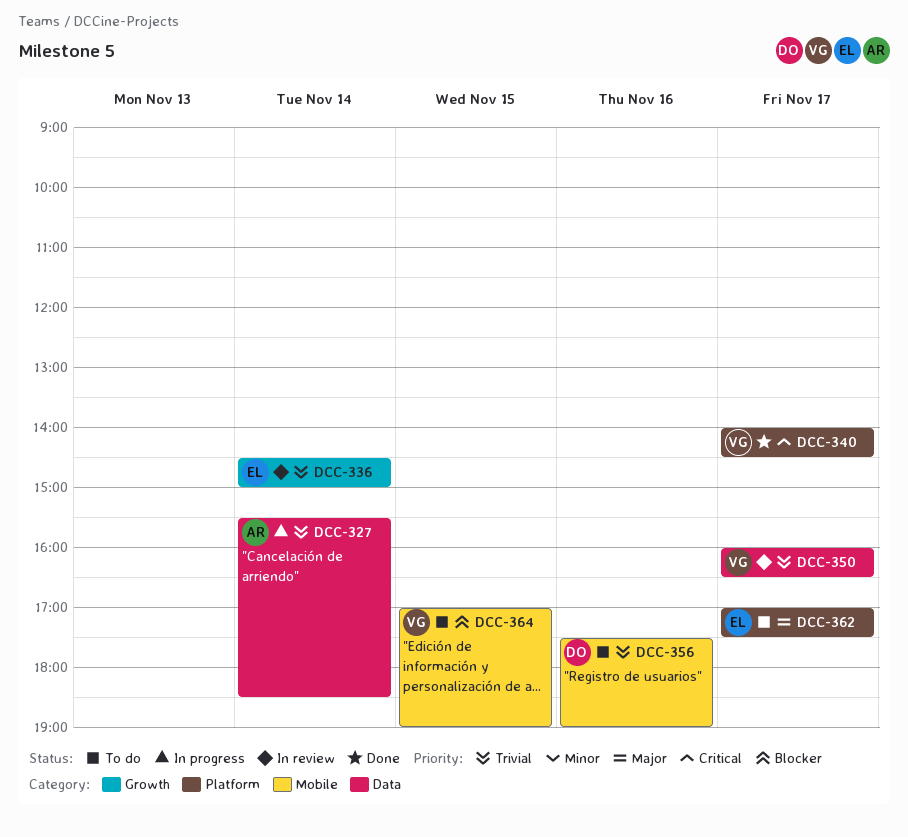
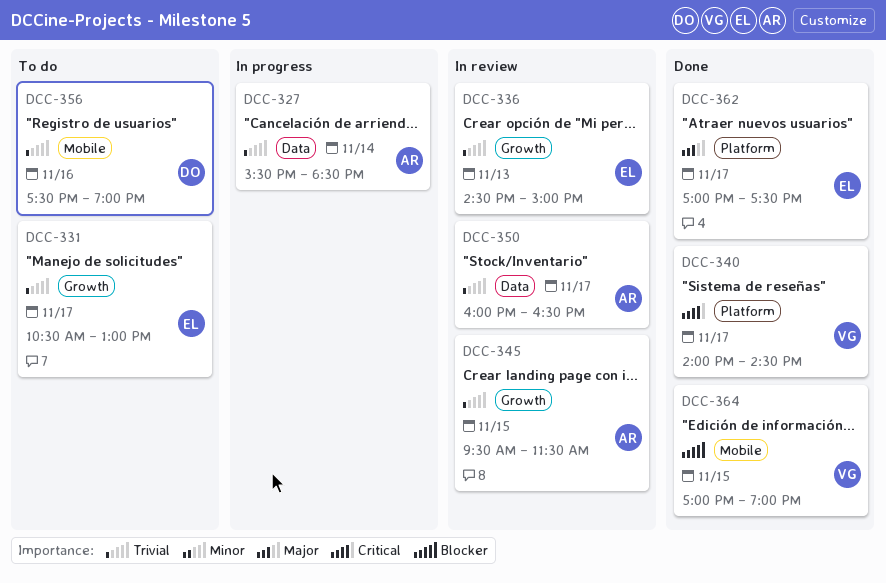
DCC-331: none -> present
DCC-336, day: Nov 14 -> Nov 13
DCC-345: none -> present
DCC-350, owner: VG -> AR
DCC-362, status: To do -> Done
DCC-364, status: To do -> Done

